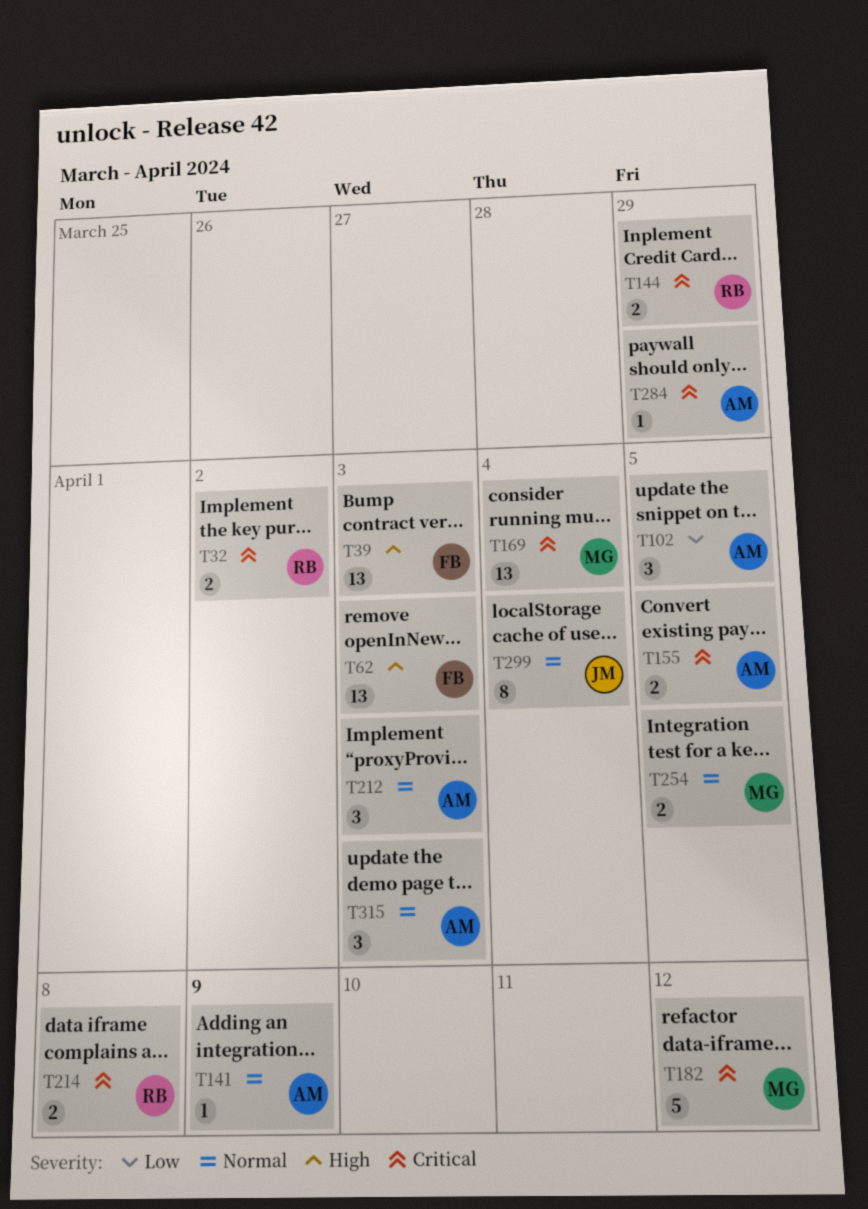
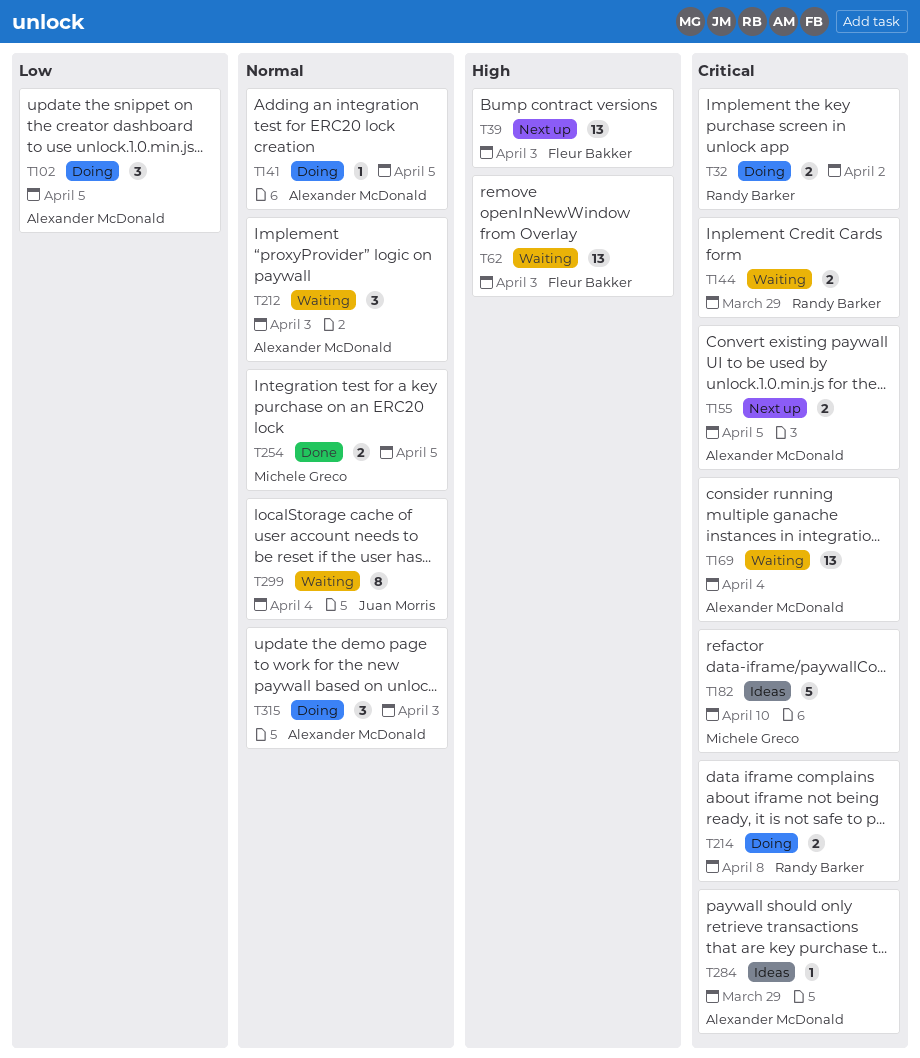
T141, due: Apr 9 -> Apr 5
T169, owner: Michele Greco -> Alexander McDonald
T182, due: Apr 12 -> Apr 10

